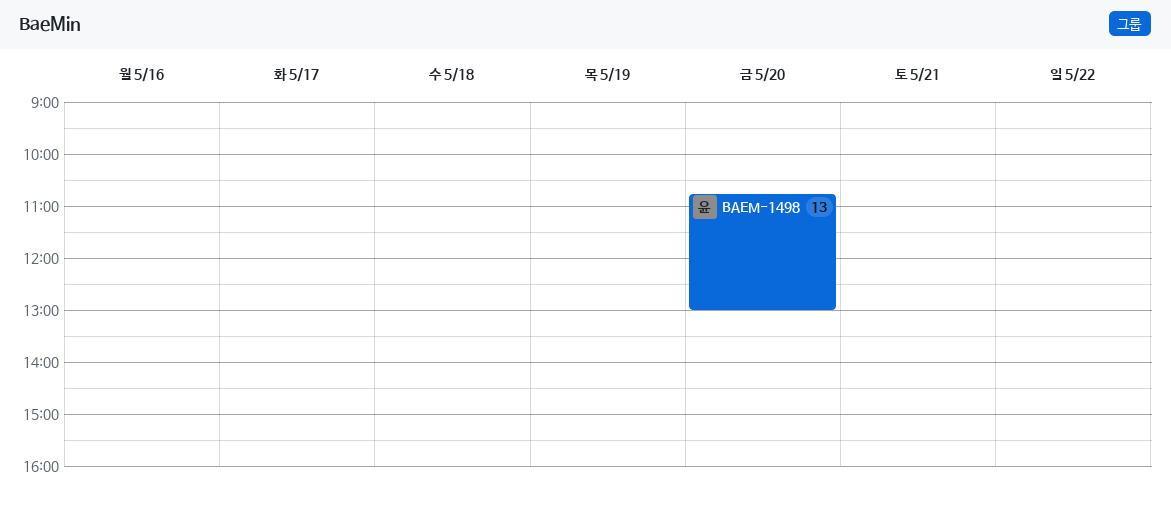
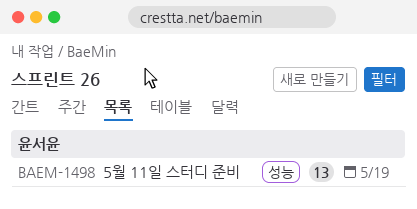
BAEM-1498, day: May 20 -> May 19

